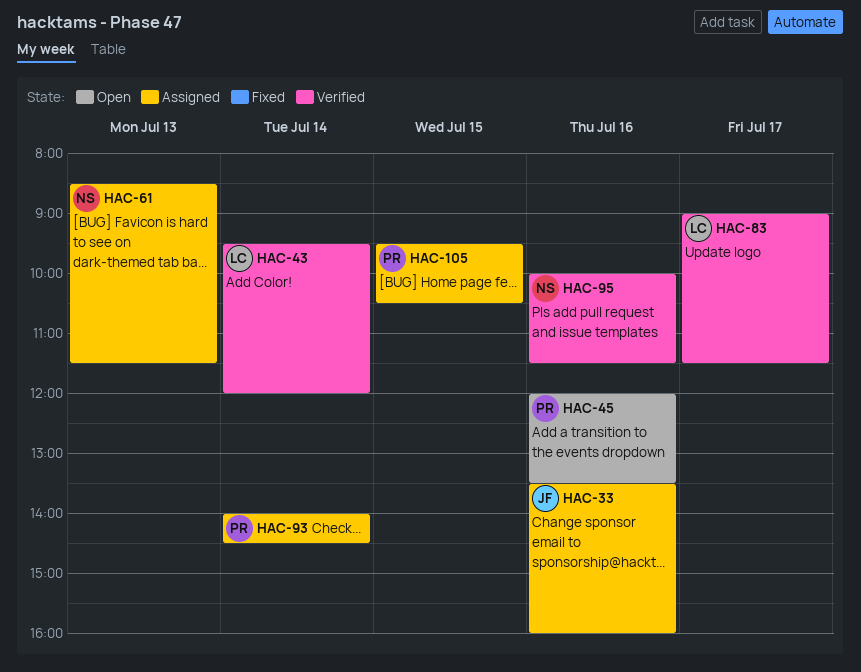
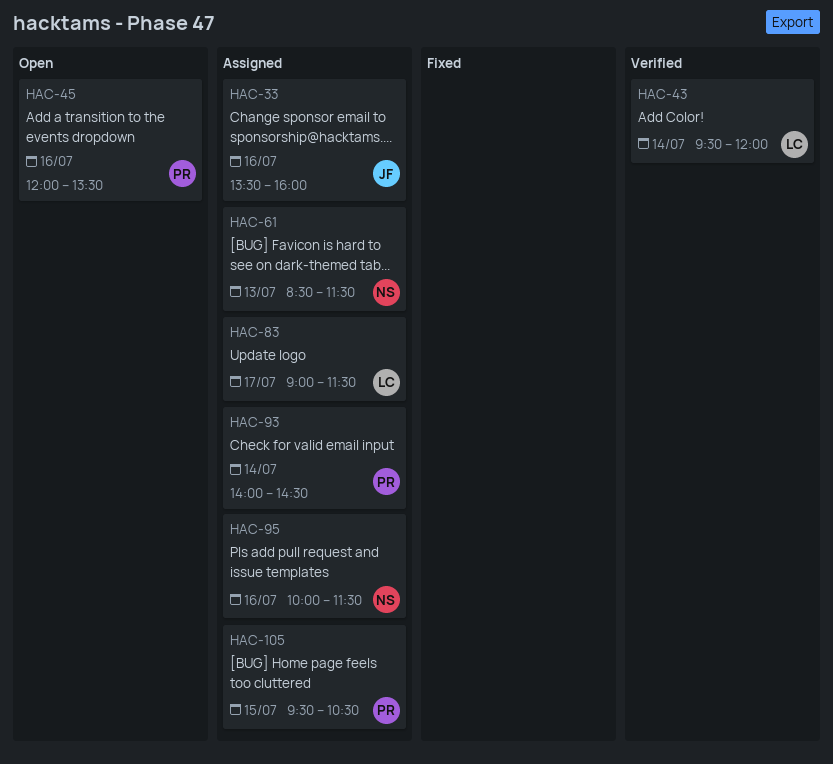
HAC-83, status: Verified -> Assigned
HAC-95, status: Verified -> Assigned

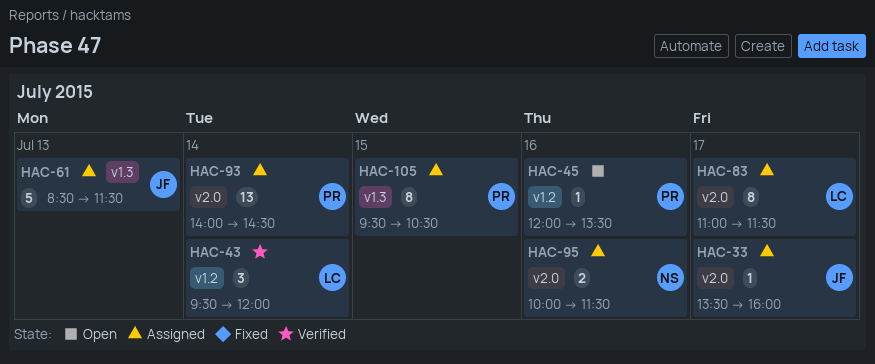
HAC-33, day: Jul 16 -> Jul 17
HAC-61, owner: NS -> JF
HAC-83, begins: 09:00 -> 11:00

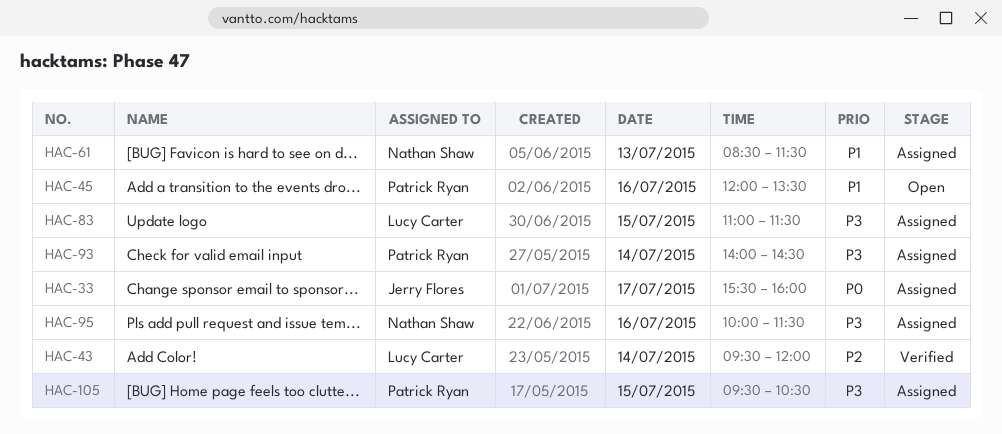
HAC-33, begins: 13:30 -> 15:30
HAC-61, owner: Jerry Flores -> Nathan Shaw
HAC-83, day: Jul 17 -> Jul 15

